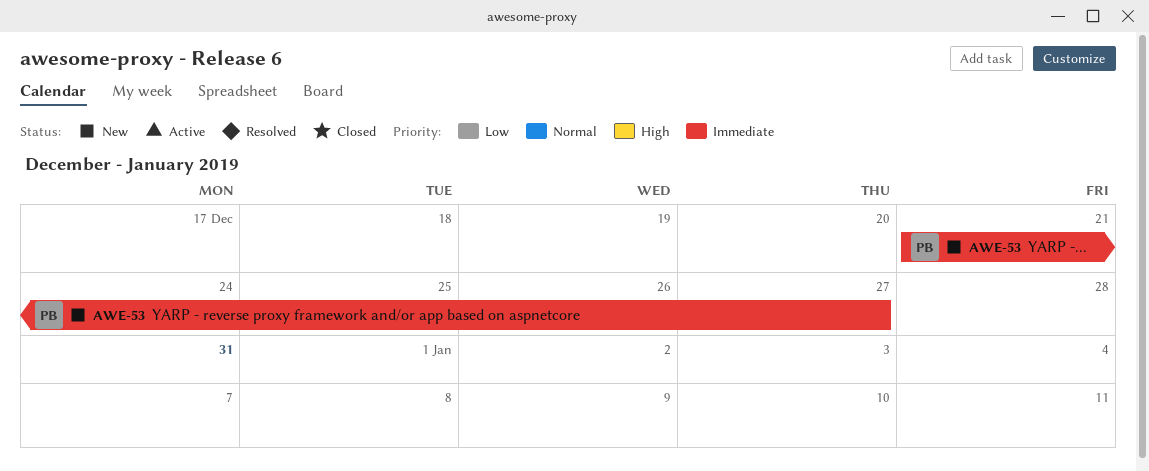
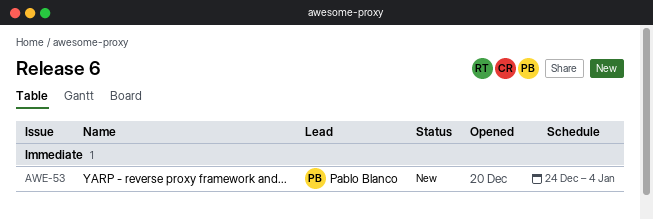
AWE-53, start: Dec 21 -> Dec 24
AWE-53, due: Dec 27 -> Jan 4

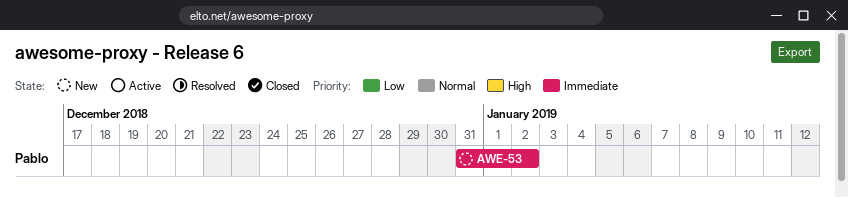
AWE-53, start: Dec 24 -> Dec 31
AWE-53, due: Jan 4 -> Jan 2

